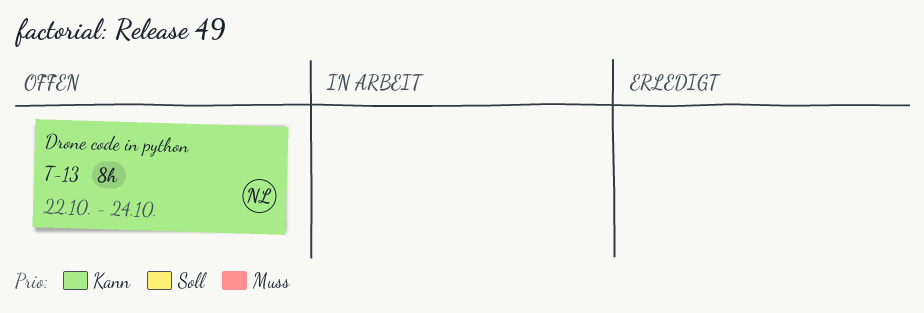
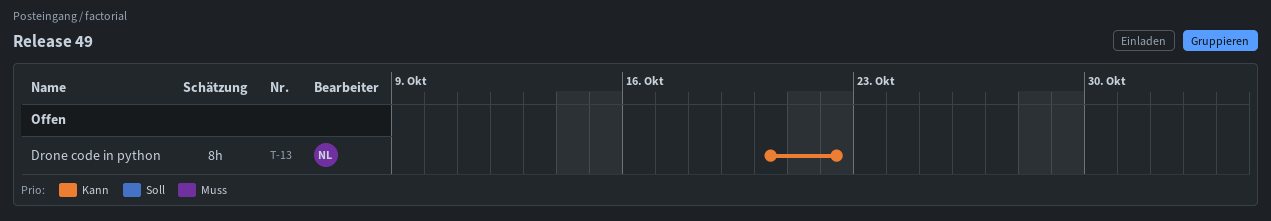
T-13, start: Oct 22 -> Oct 20
T-13, due: Oct 24 -> Oct 22

